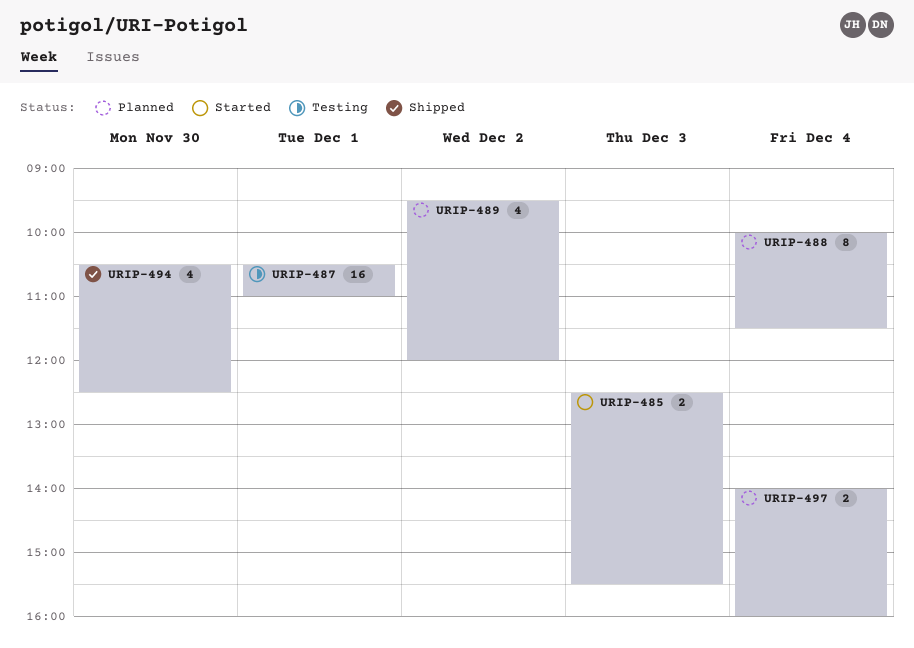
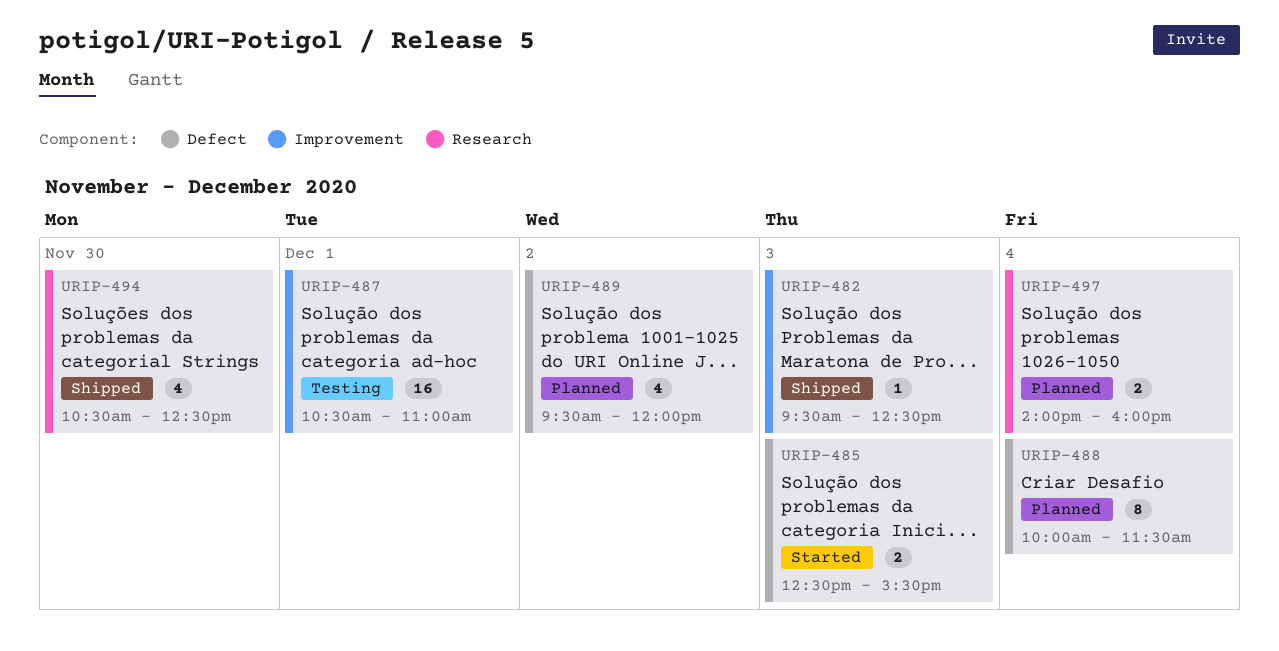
URIP-482: none -> present

